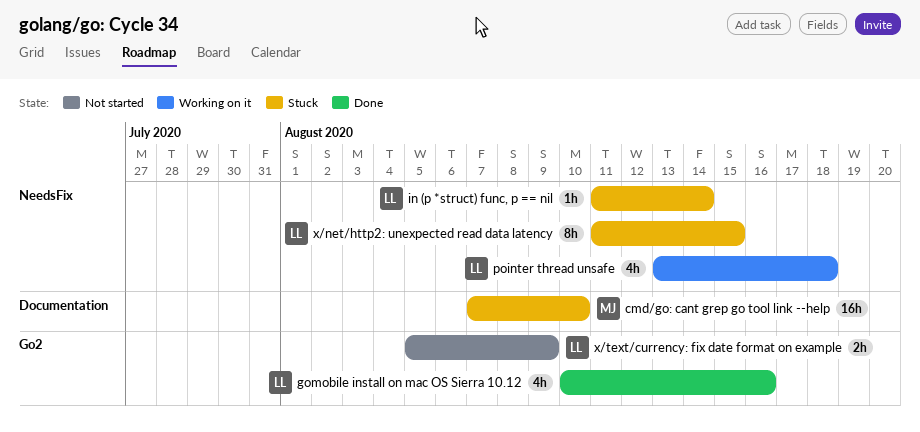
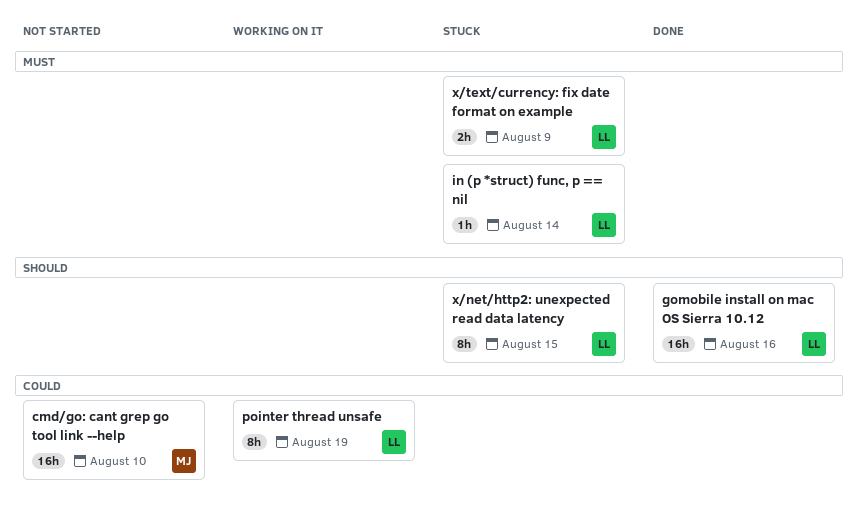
cmd/go: cant grep go tool link --help, status: Stuck -> Not started
gomobile install on mac OS Sierra 10.12, estimate: 4h -> 16h
pointer thread unsafe, estimate: 4h -> 8h
pointer thread unsafe, due: Aug 18 -> Aug 19
x/text/currency: fix date format on example, status: Not started -> Stuck

